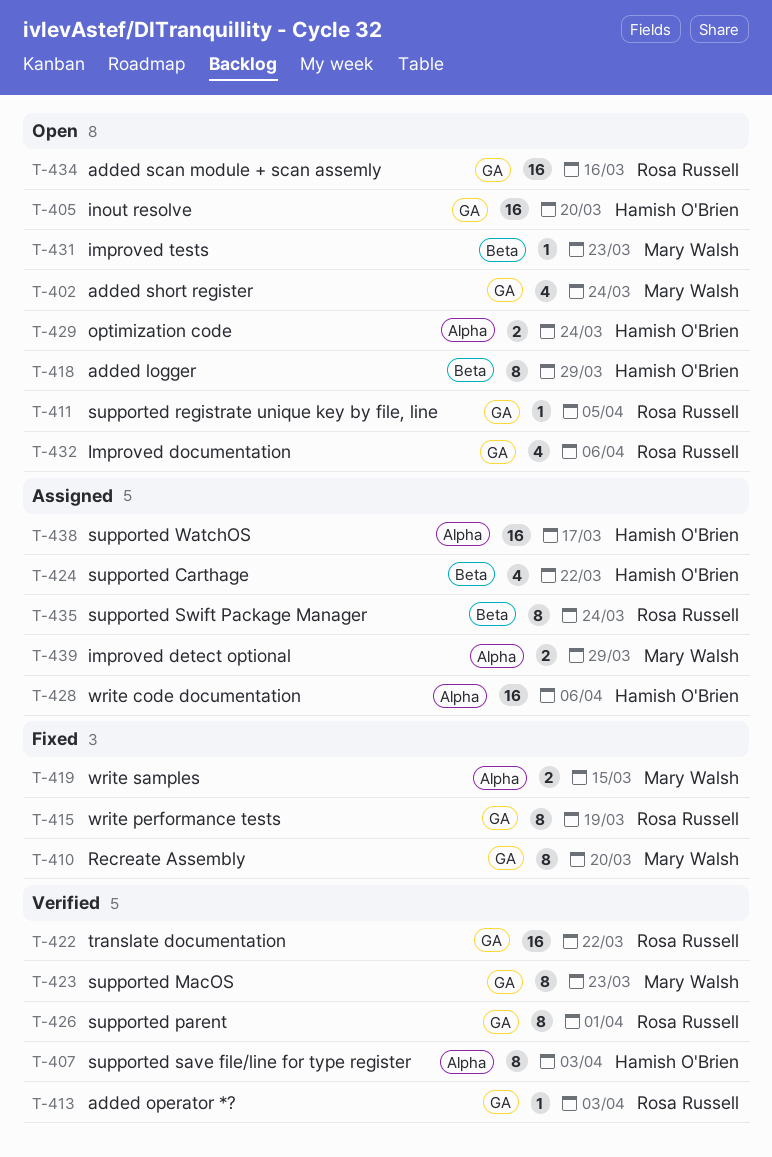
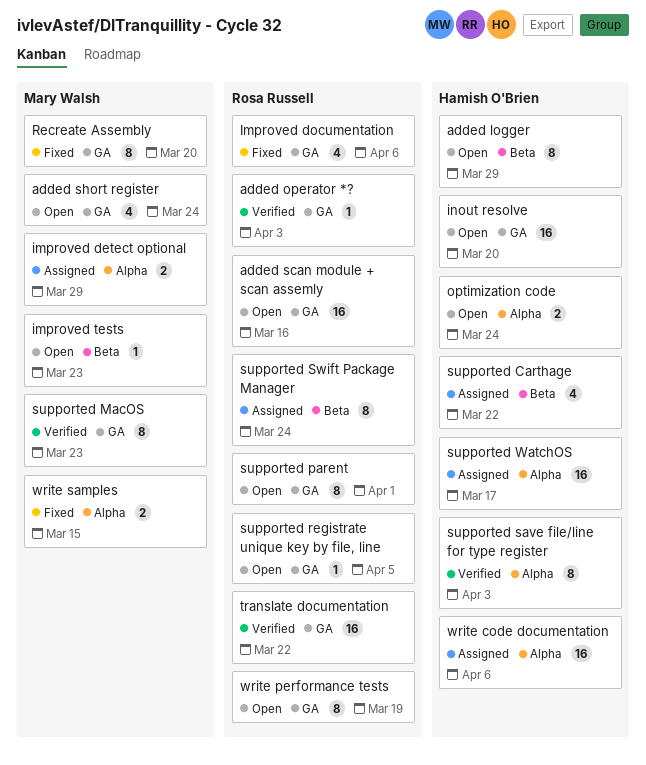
Improved documentation, status: Open -> Fixed
supported parent, status: Verified -> Open
write performance tests, status: Fixed -> Open

